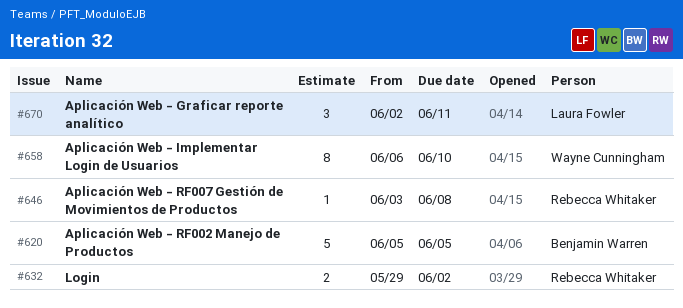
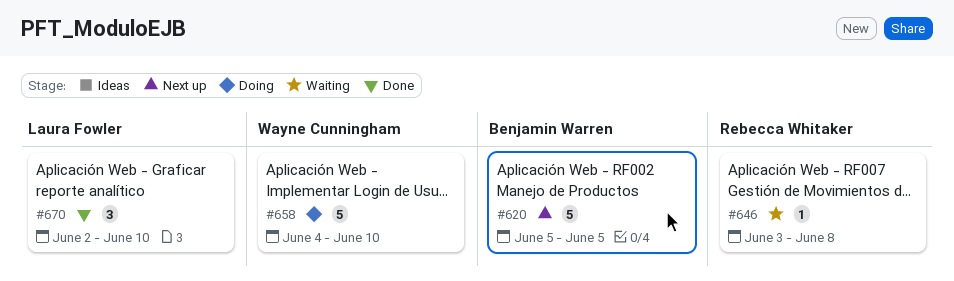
#632: present -> none
#658, estimate: 8 -> 5
#658, start: Jun 6 -> Jun 4
#670, due: Jun 11 -> Jun 10

